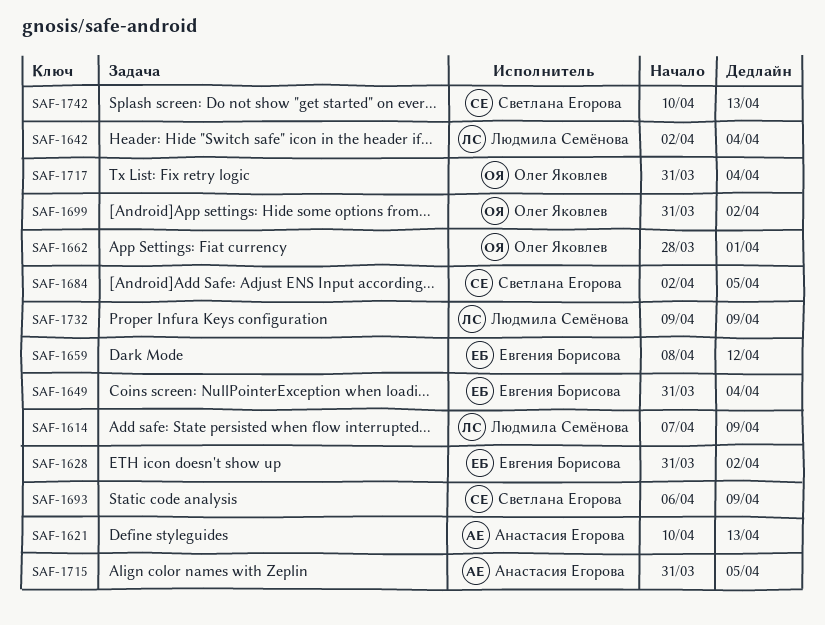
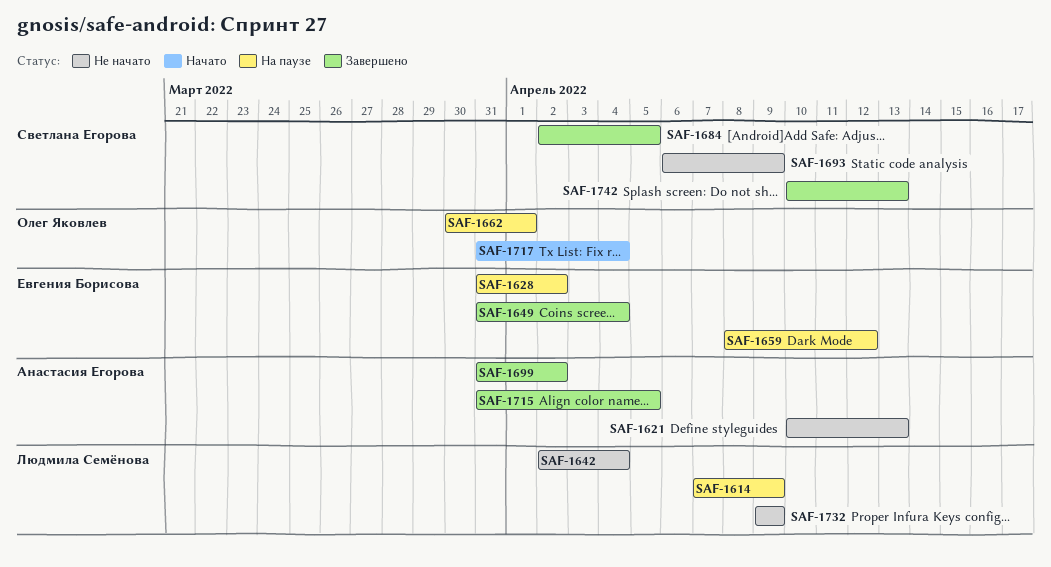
SAF-1662, start: Mar 28 -> Mar 30
SAF-1699, owner: Олег Яковлев -> Анастасия Егорова

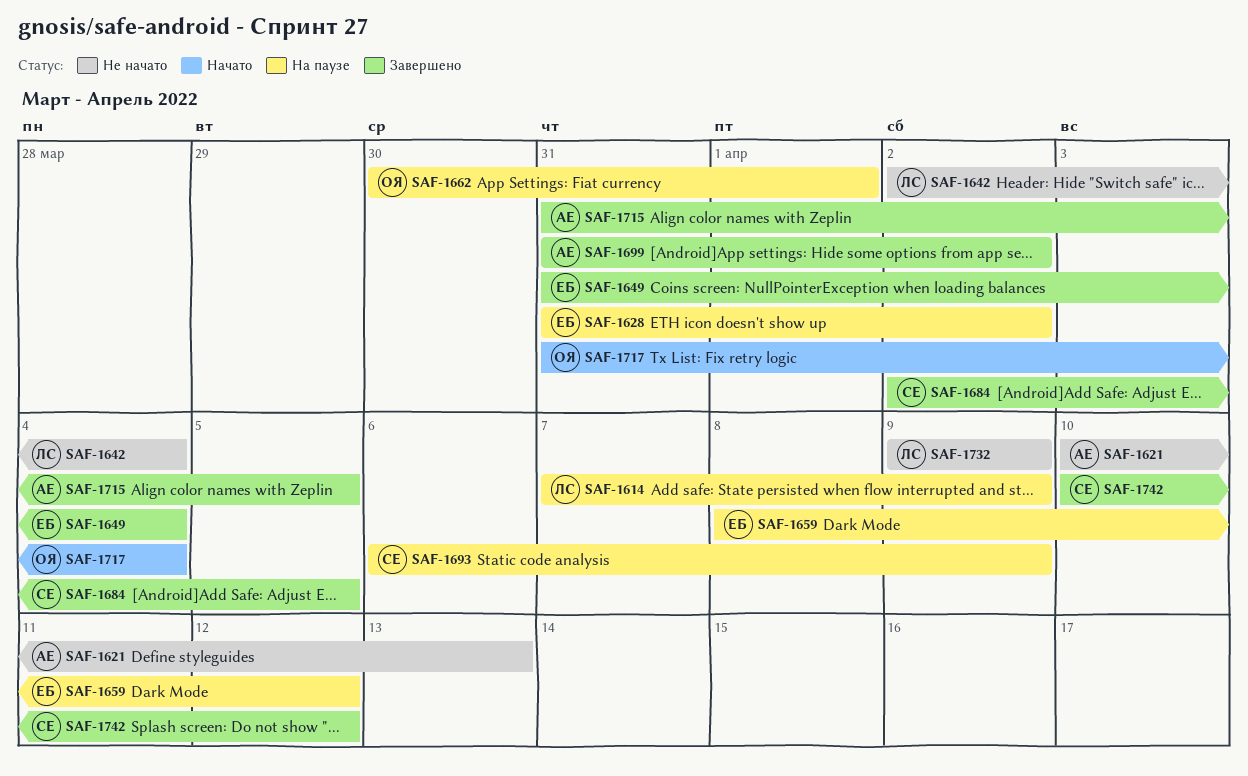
SAF-1693, status: Не начато -> На паузе
SAF-1742, due: Apr 13 -> Apr 12

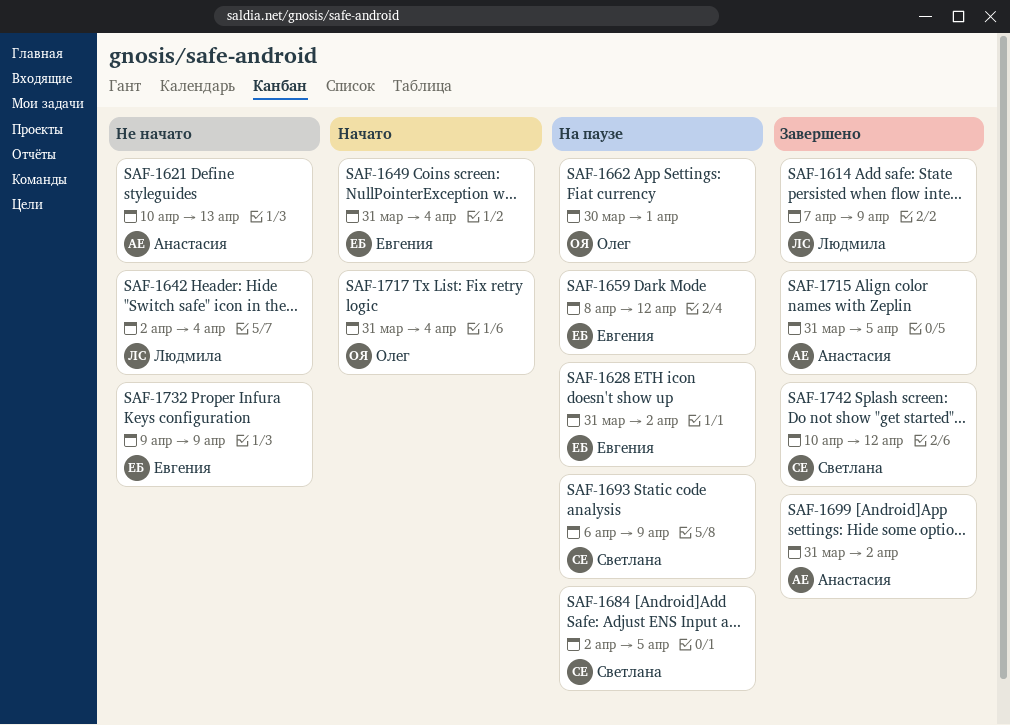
SAF-1614, status: На паузе -> Завершено
SAF-1649, status: Завершено -> Начато
SAF-1684, status: Завершено -> На паузе
SAF-1732, owner: Людмила -> Евгения

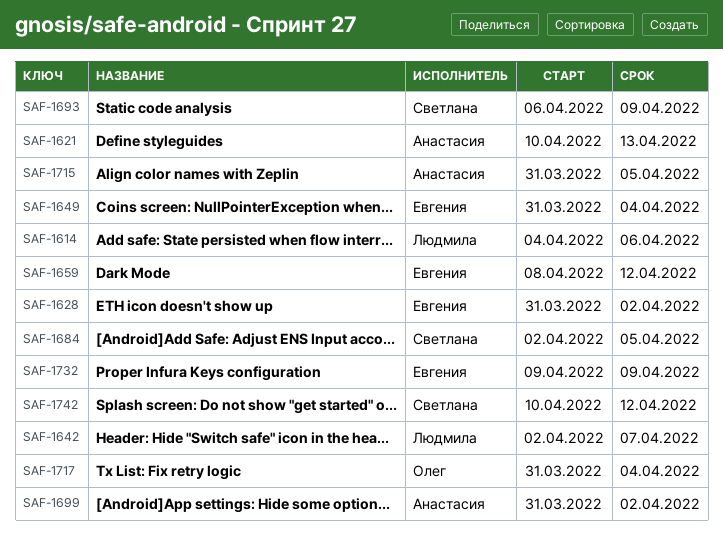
SAF-1614, start: Apr 7 -> Apr 4
SAF-1614, due: Apr 9 -> Apr 6
SAF-1642, due: Apr 4 -> Apr 7
SAF-1662: present -> none

